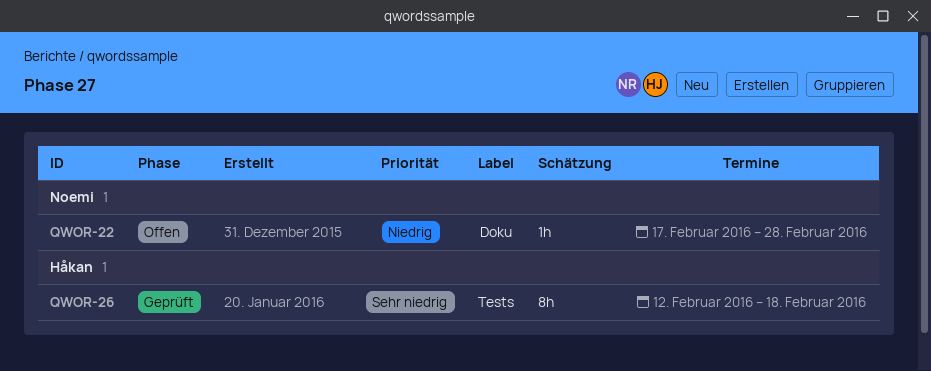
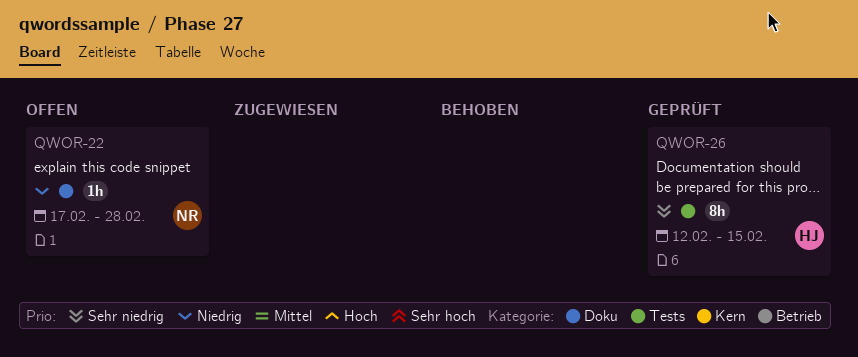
QWOR-26, due: Feb 18 -> Feb 15

